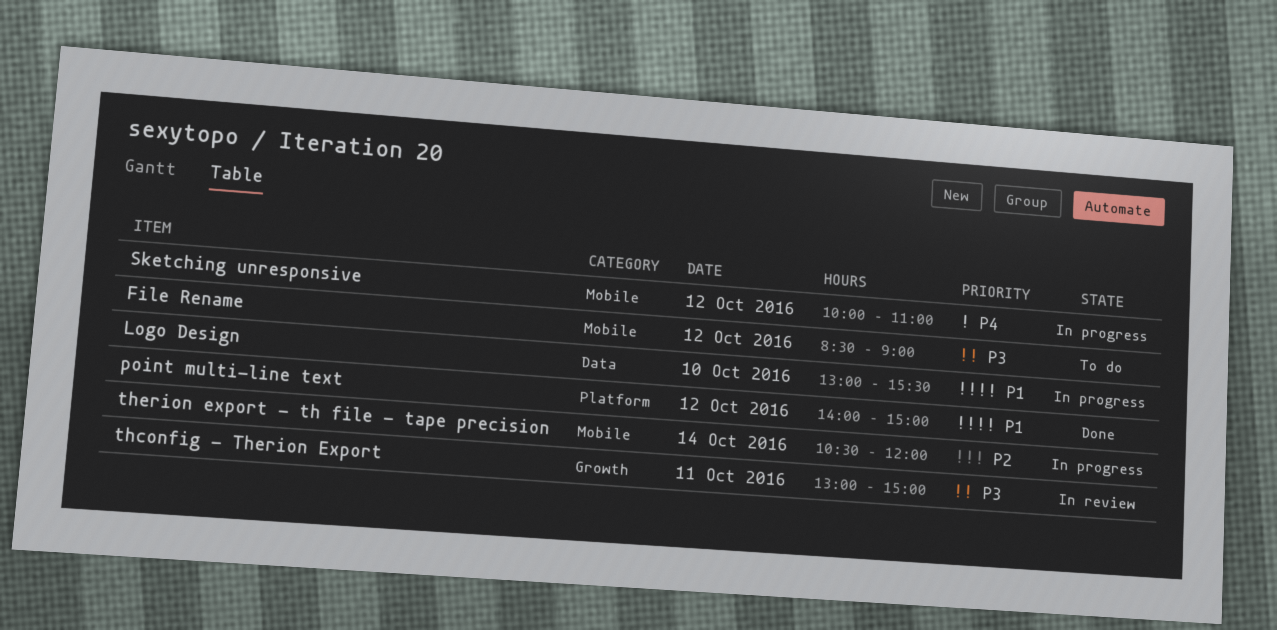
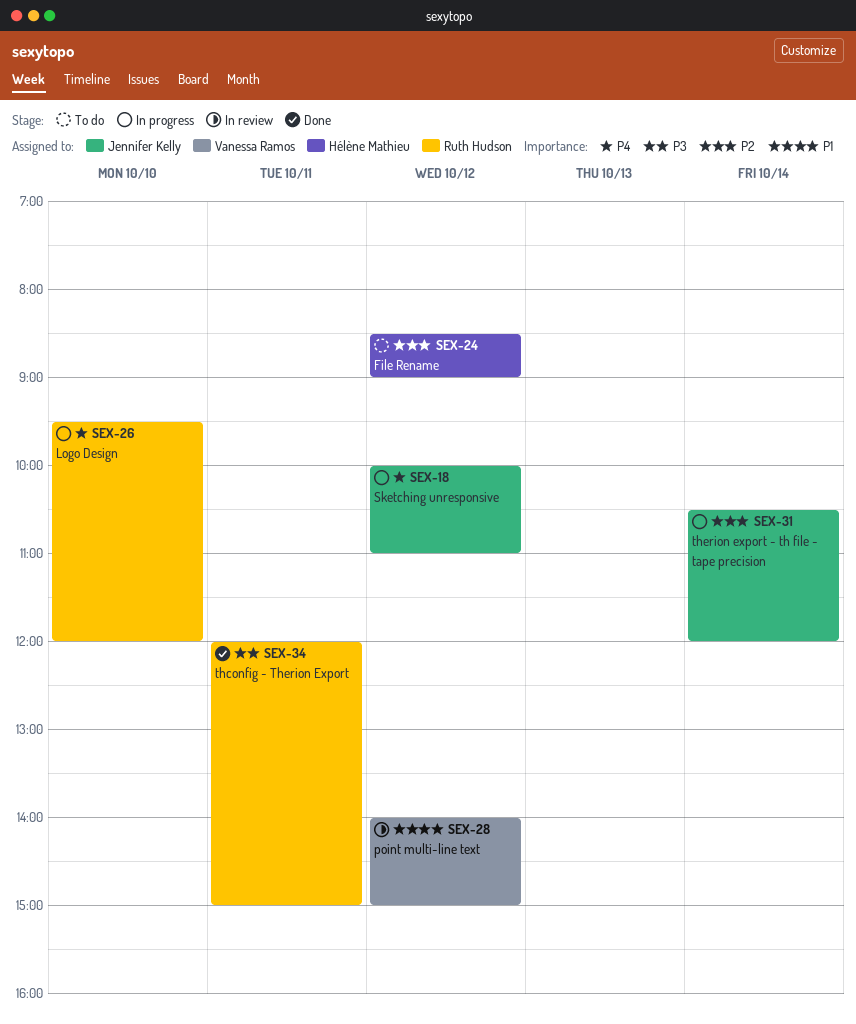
File Rename, priority: P3 -> P2
Logo Design, priority: P1 -> P4
Logo Design, begins: 13:00 -> 09:30
Logo Design, ends: 15:30 -> 12:00
point multi-line text, status: Done -> In review
thconfig - Therion Export, status: In review -> Done
thconfig - Therion Export, begins: 13:00 -> 12:00

